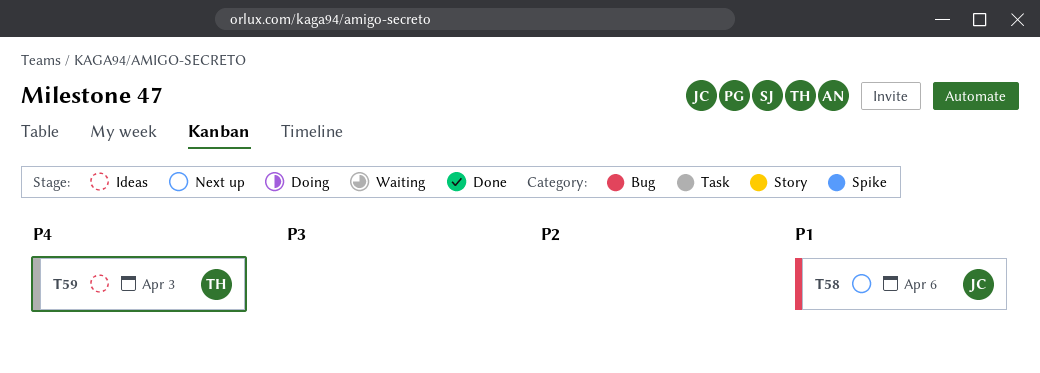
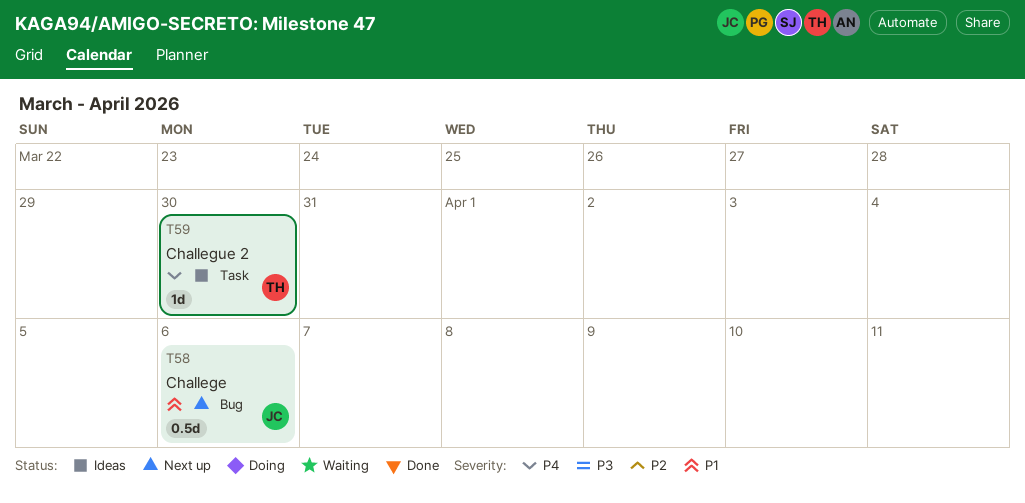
T59, due: Apr 3 -> Mar 30

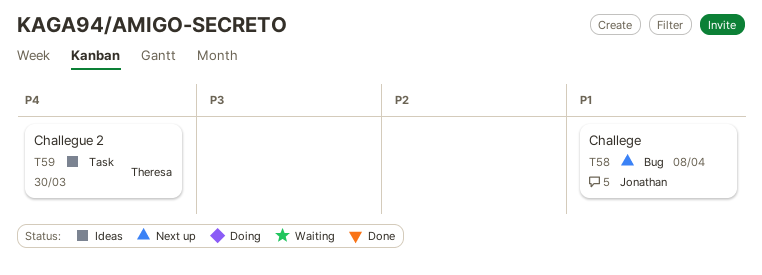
T58, due: Apr 6 -> Apr 8

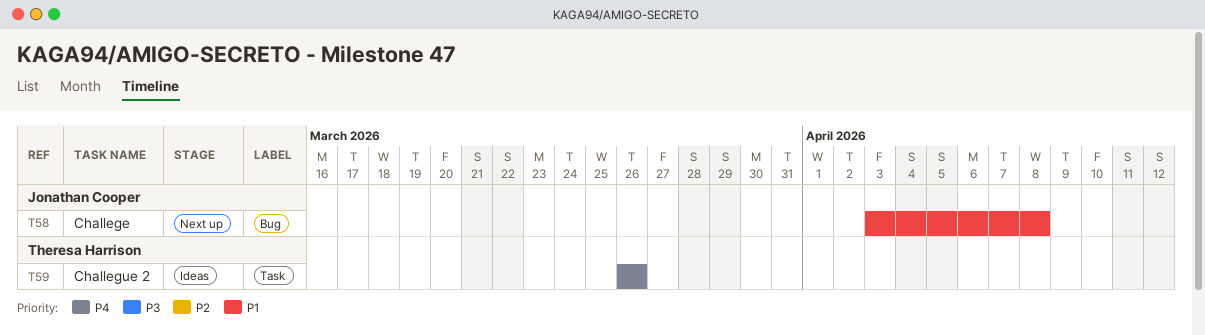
T59, due: Mar 30 -> Mar 26

